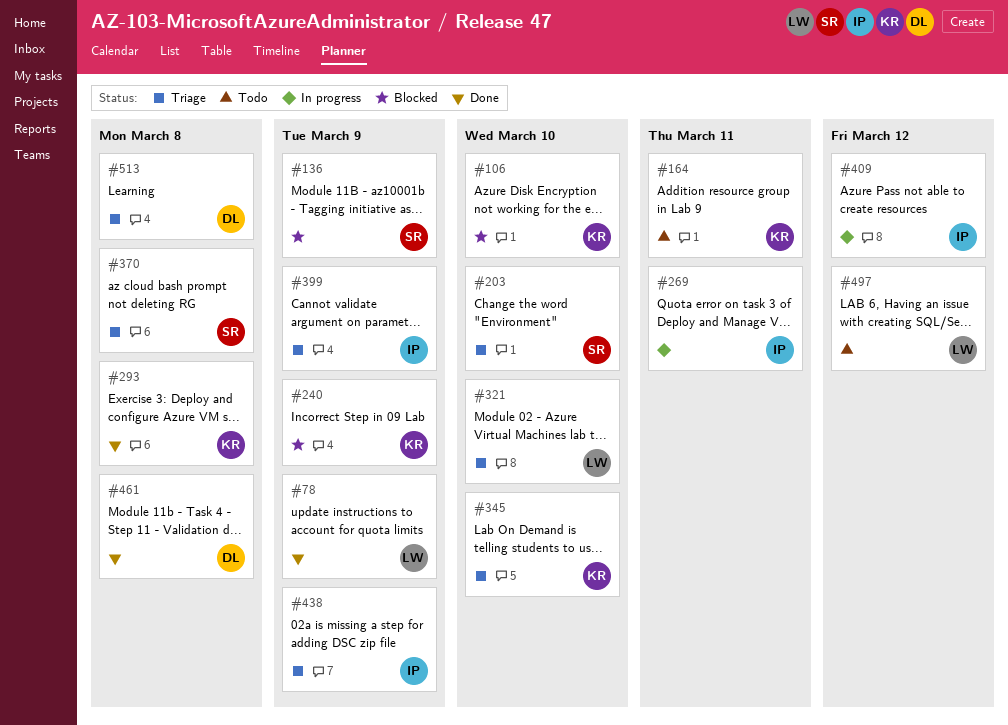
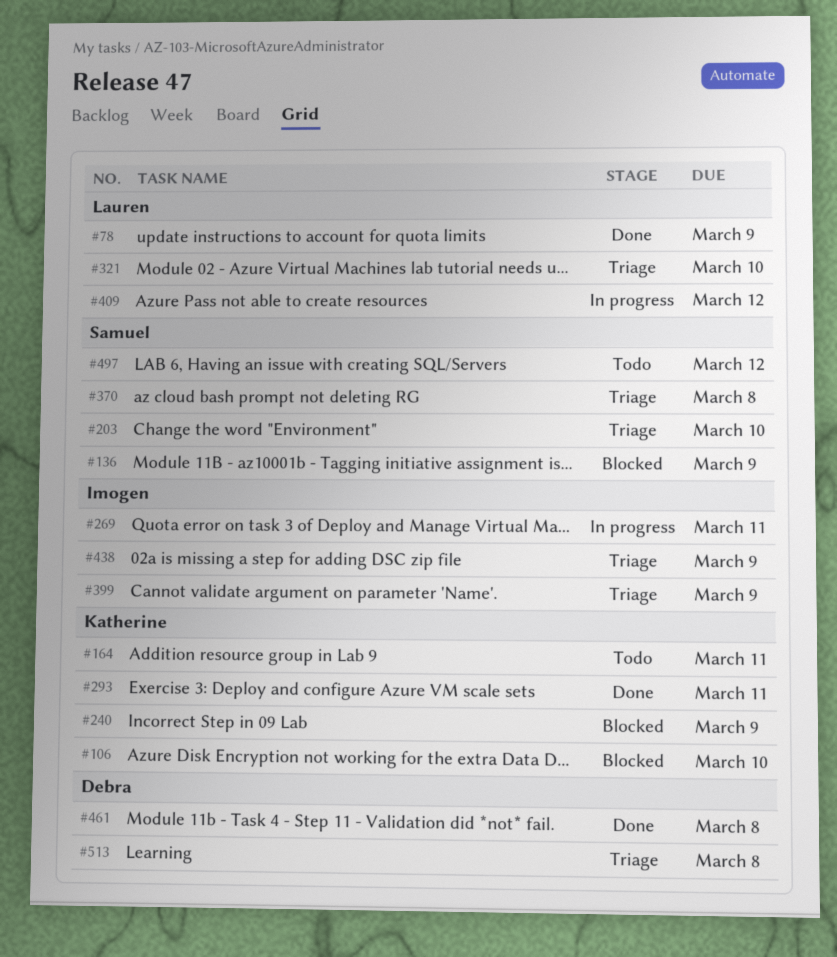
#293, due: Mar 8 -> Mar 11
#345: present -> none
#409, owner: Imogen -> Lauren
#497, owner: Lauren -> Samuel

